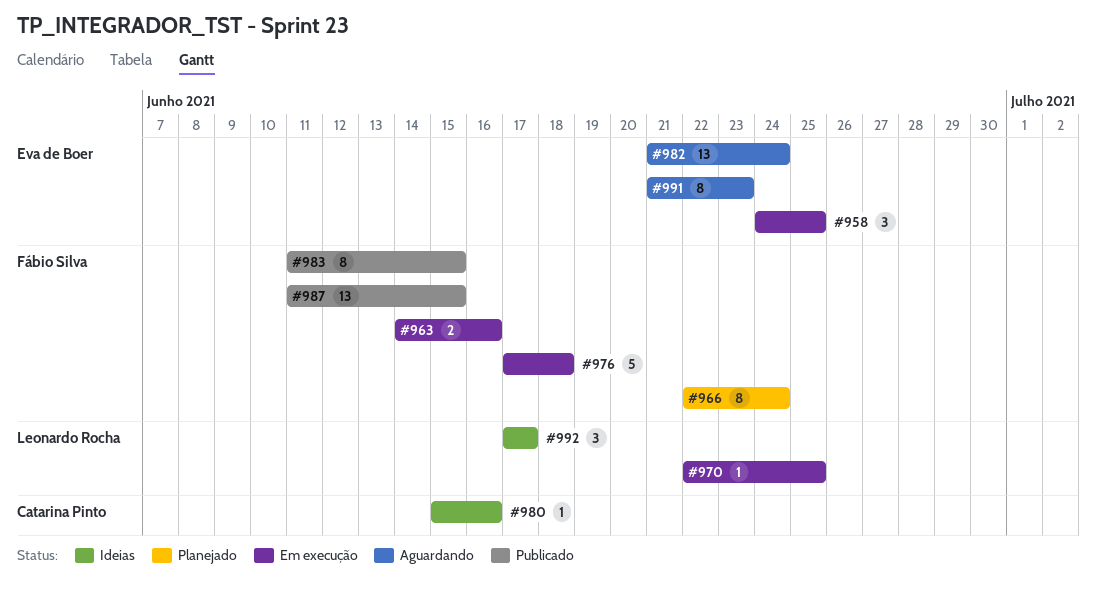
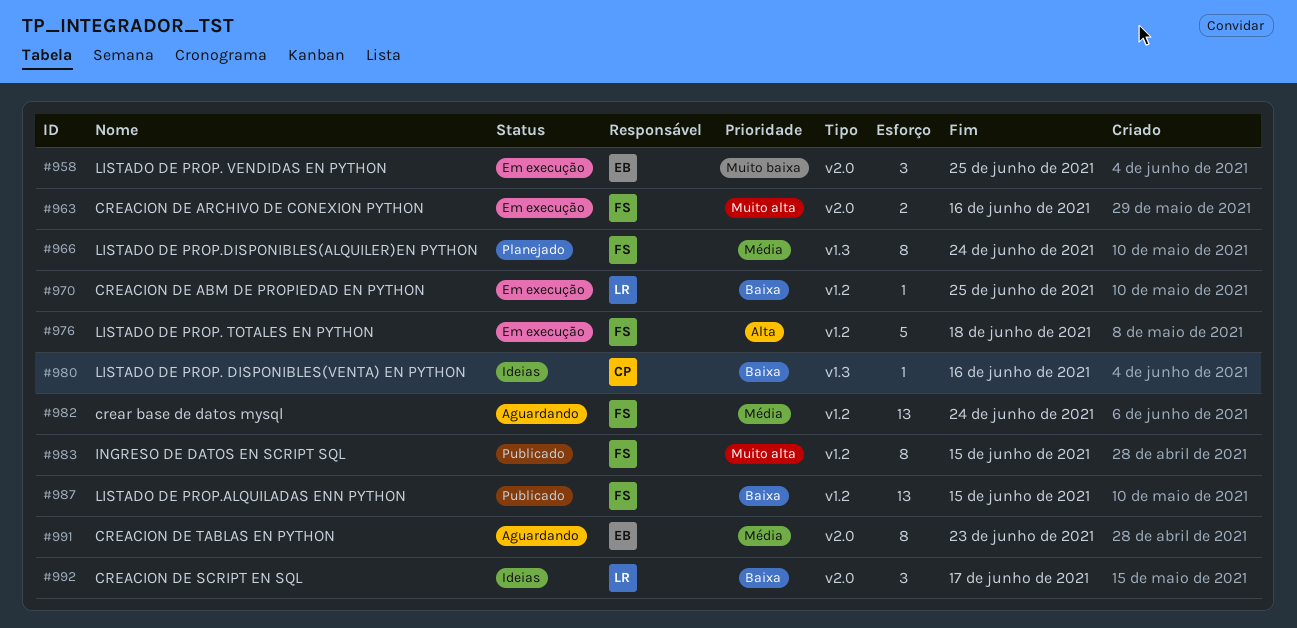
#982, owner: Eva de Boer -> Fábio Silva

